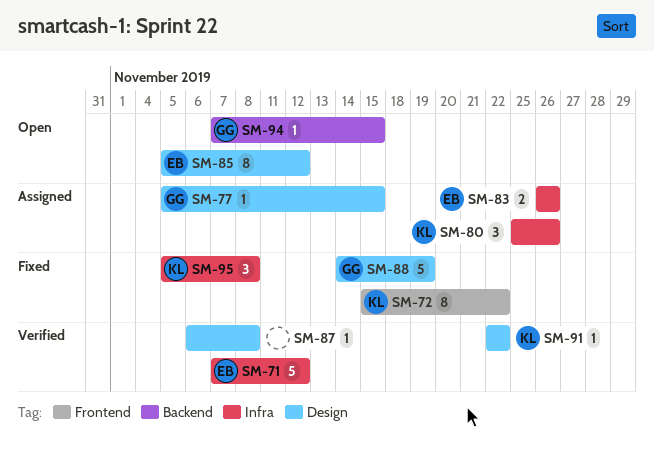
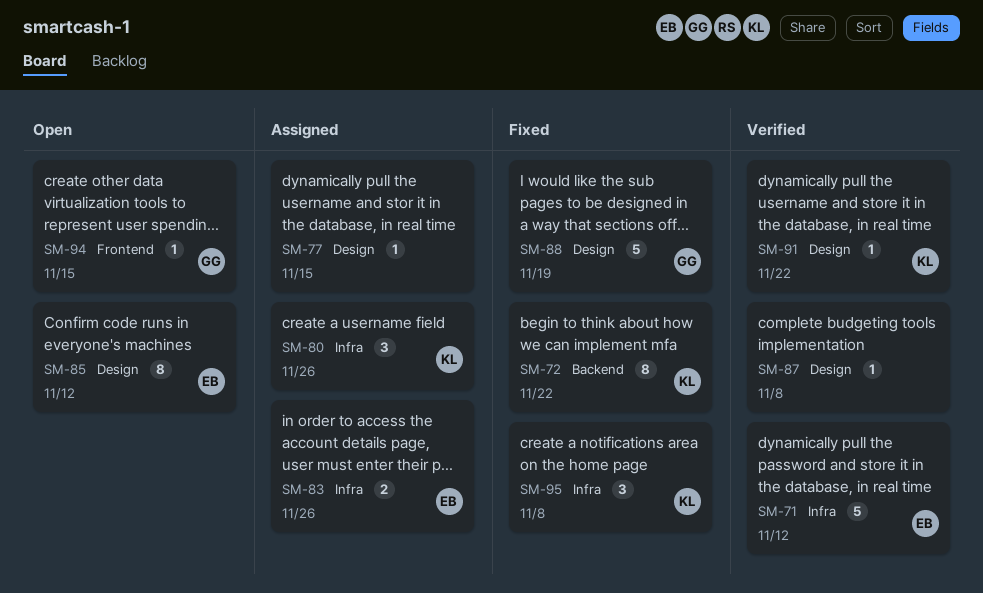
SM-72, label: Frontend -> Backend
SM-77, owner: GG -> none
SM-94, label: Backend -> Frontend

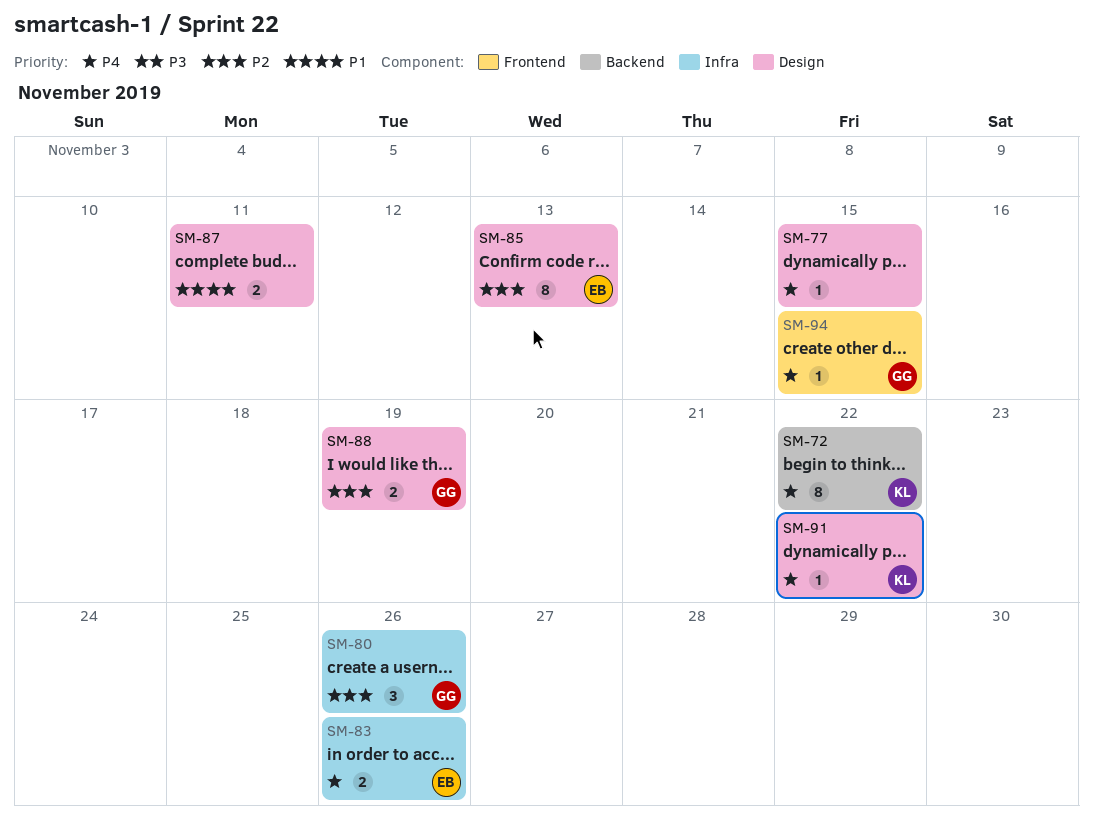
SM-71: present -> none
SM-80, owner: KL -> GG
SM-85, due: Nov 12 -> Nov 13
SM-87, estimate: 1 -> 2
SM-87, due: Nov 8 -> Nov 11
SM-88, estimate: 5 -> 2
SM-95: present -> none

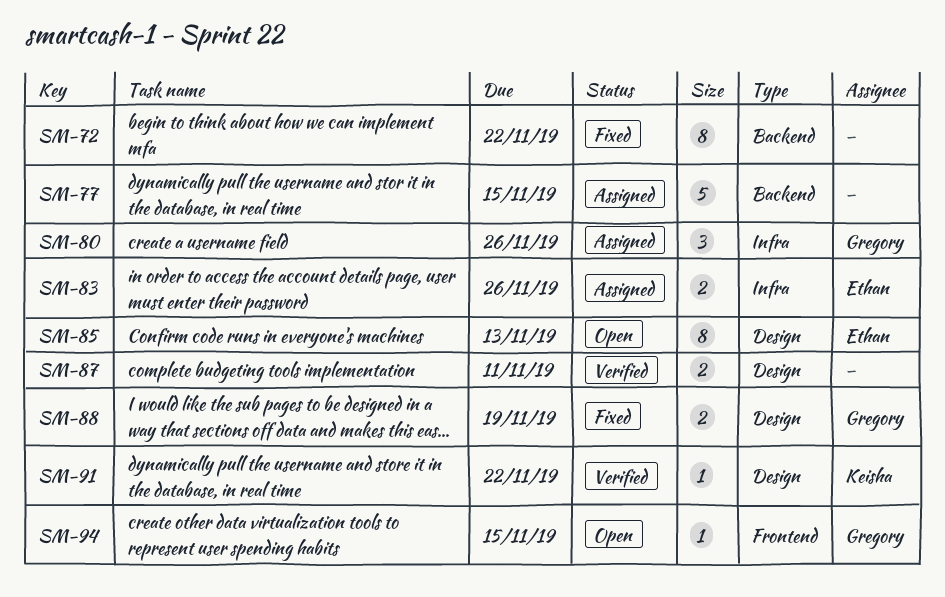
SM-72, owner: Keisha -> none
SM-77, label: Design -> Backend
SM-77, estimate: 1 -> 5

